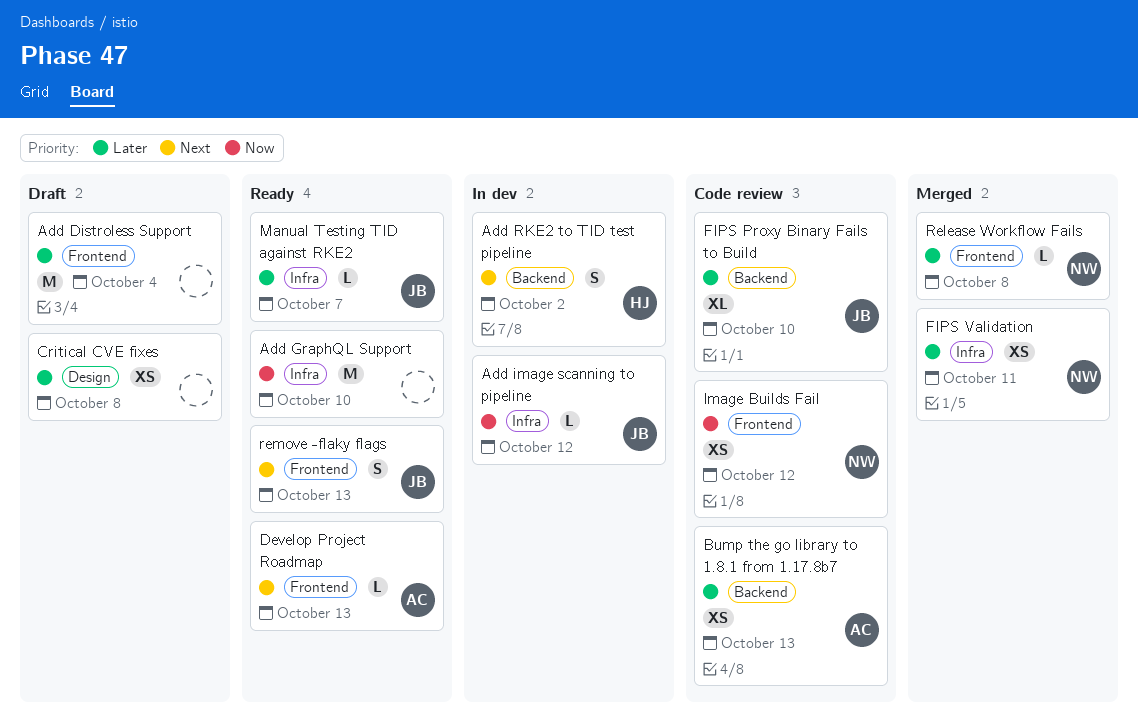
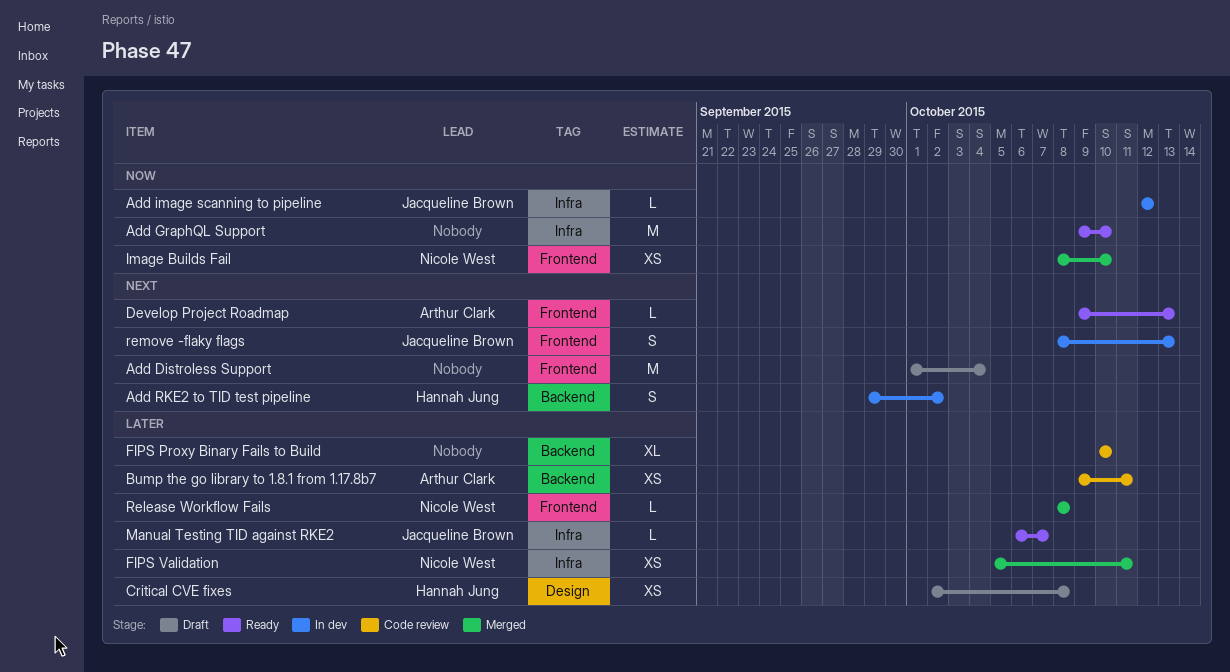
Add Distroless Support, priority: Later -> Next
Bump the go library to 1.8.1 from 1.17.8b7, due: Oct 13 -> Oct 11
Critical CVE fixes, owner: none -> Hannah Jung
FIPS Proxy Binary Fails to Build, owner: Jacqueline Brown -> none
Image Builds Fail, status: Code review -> Merged
Image Builds Fail, due: Oct 12 -> Oct 10
remove -flaky flags, status: Ready -> In dev

